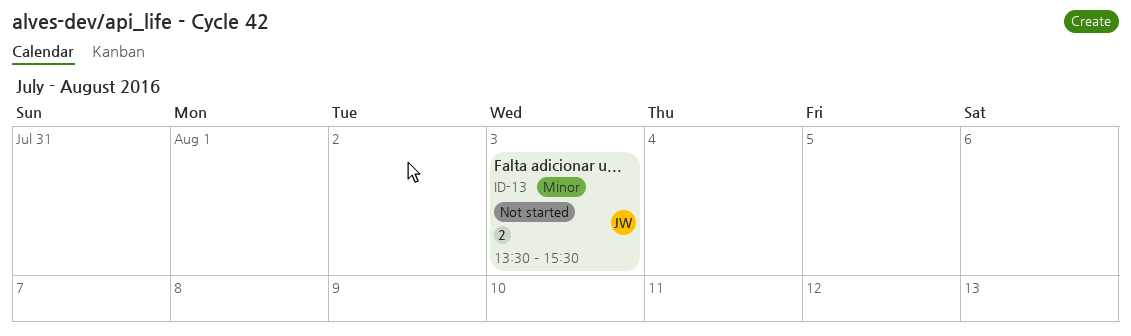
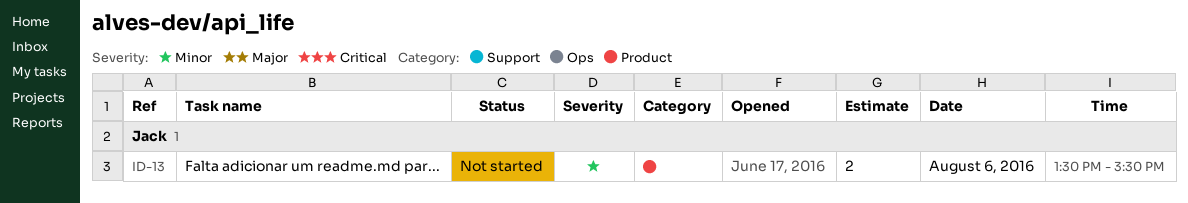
ID-13, day: Aug 3 -> Aug 6

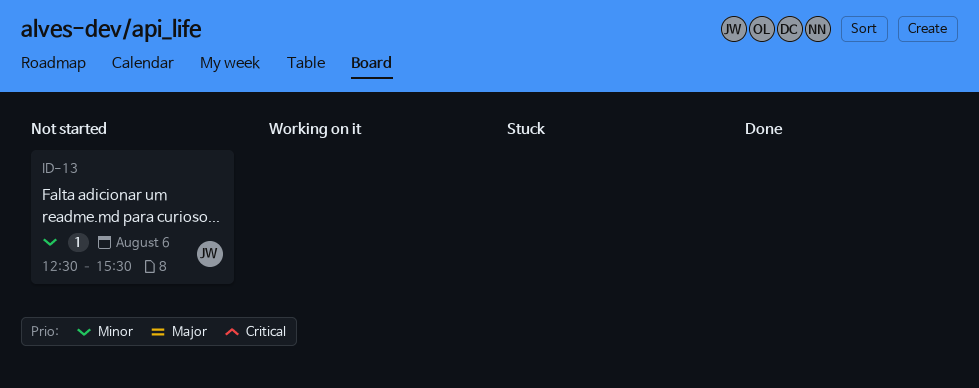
ID-13, estimate: 2 -> 1
ID-13, begins: 13:30 -> 12:30

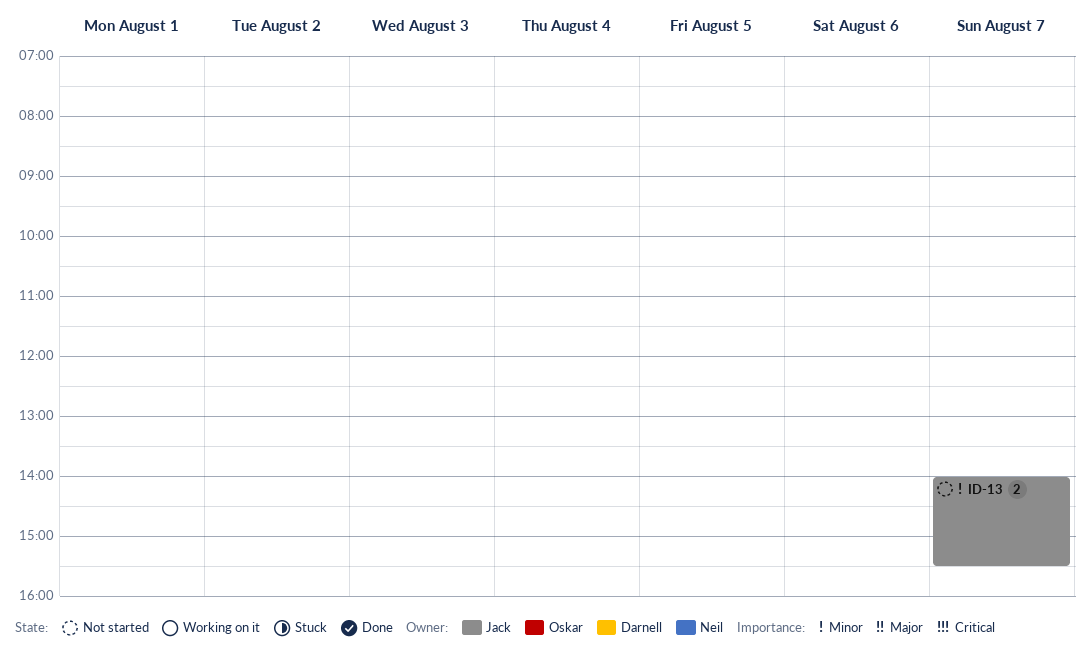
ID-13, estimate: 1 -> 2
ID-13, day: Aug 6 -> Aug 7
ID-13, begins: 12:30 -> 14:00

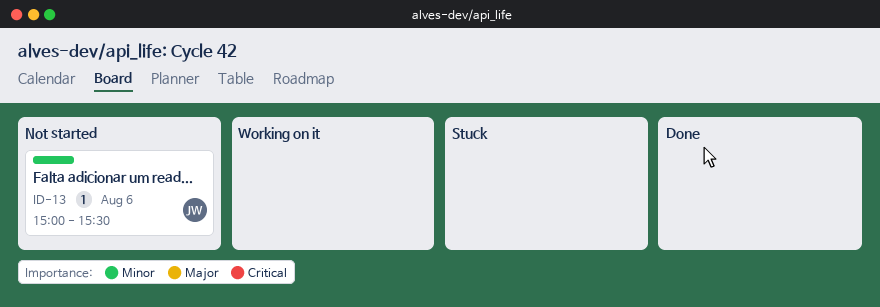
ID-13, estimate: 2 -> 1
ID-13, day: Aug 7 -> Aug 6
ID-13, begins: 14:00 -> 15:00

